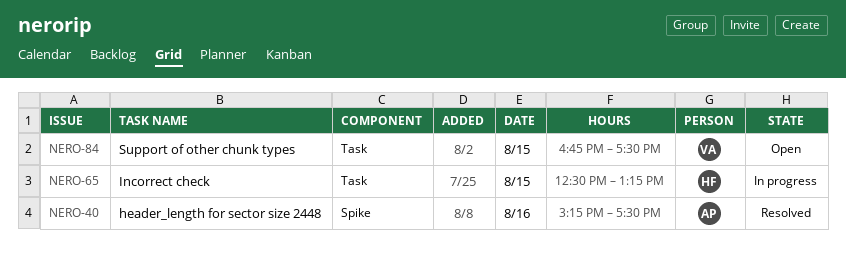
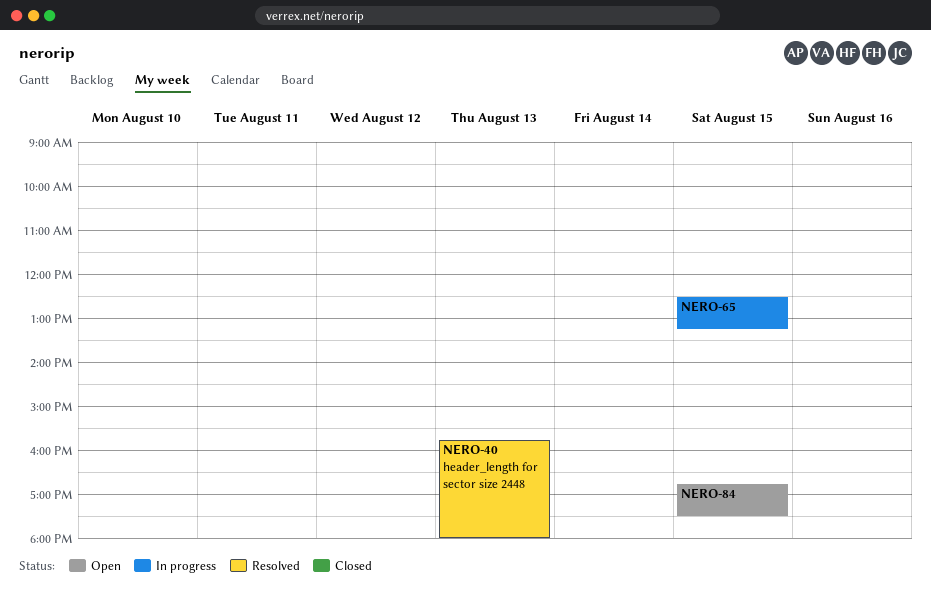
NERO-40, day: Aug 16 -> Aug 13
NERO-40, begins: 15:15 -> 15:45
NERO-40, ends: 17:30 -> 18:00

